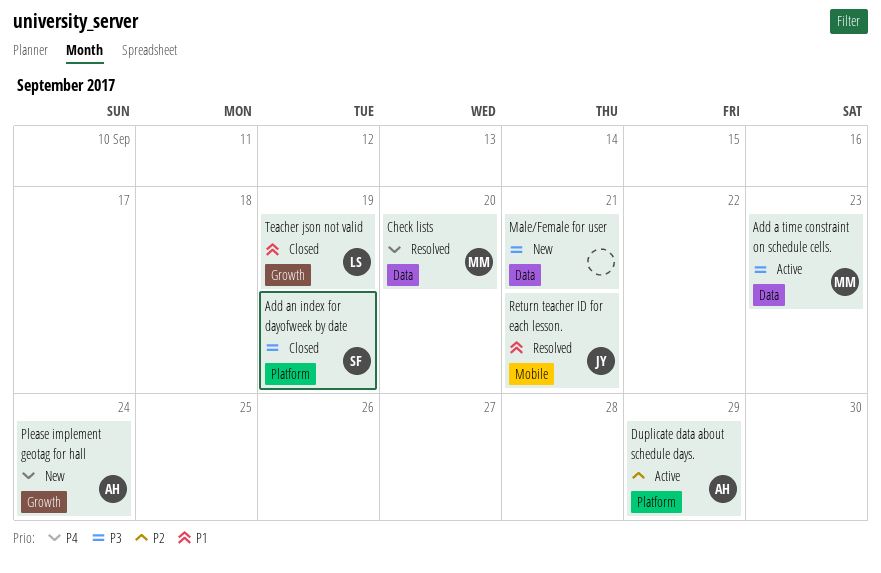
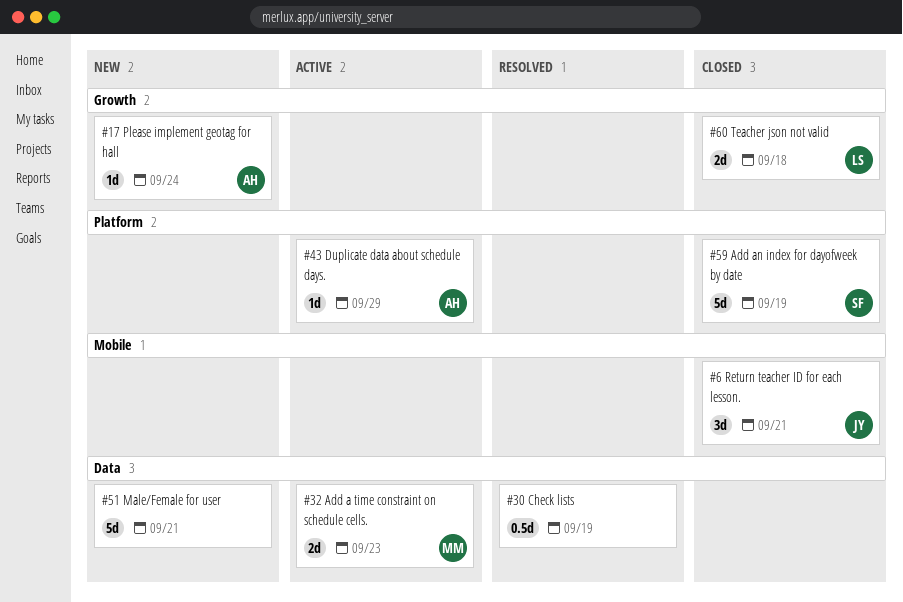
Check lists, owner: MM -> none
Check lists, due: Sep 20 -> Sep 19
Return teacher ID for each lesson., status: Resolved -> Closed
Teacher json not valid, due: Sep 19 -> Sep 18

